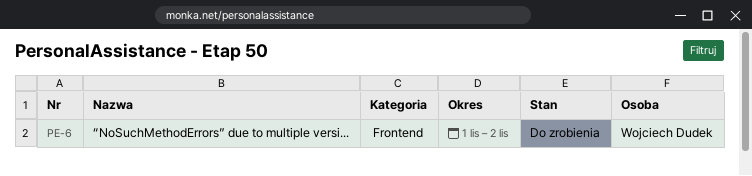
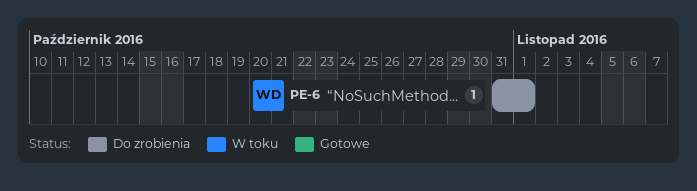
PE-6, start: Nov 1 -> Oct 31
PE-6, due: Nov 2 -> Nov 1

